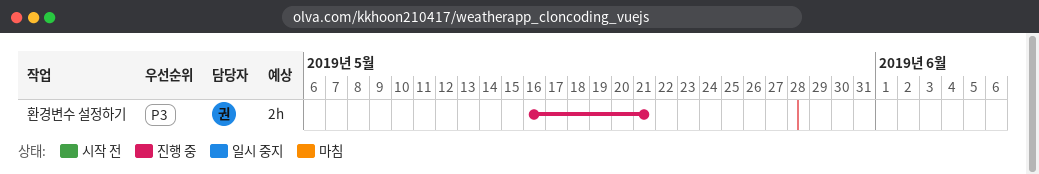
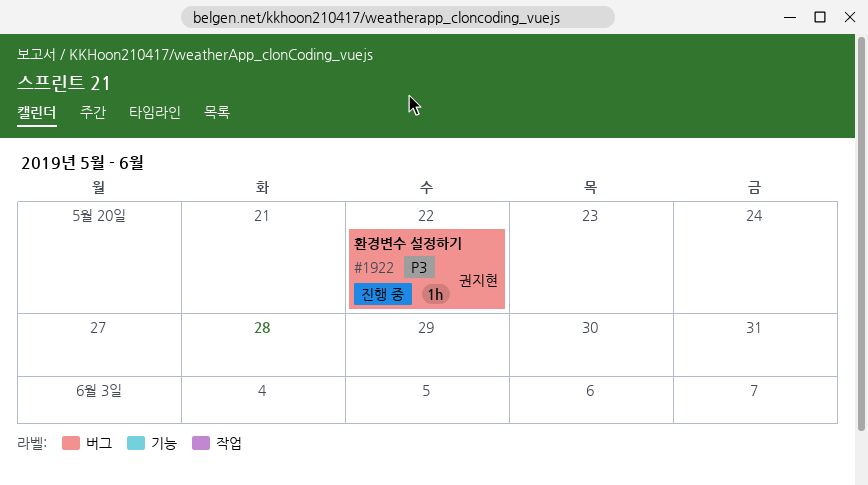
환경변수 설정하기, estimate: 2h -> 1h
환경변수 설정하기, due: May 21 -> May 22

